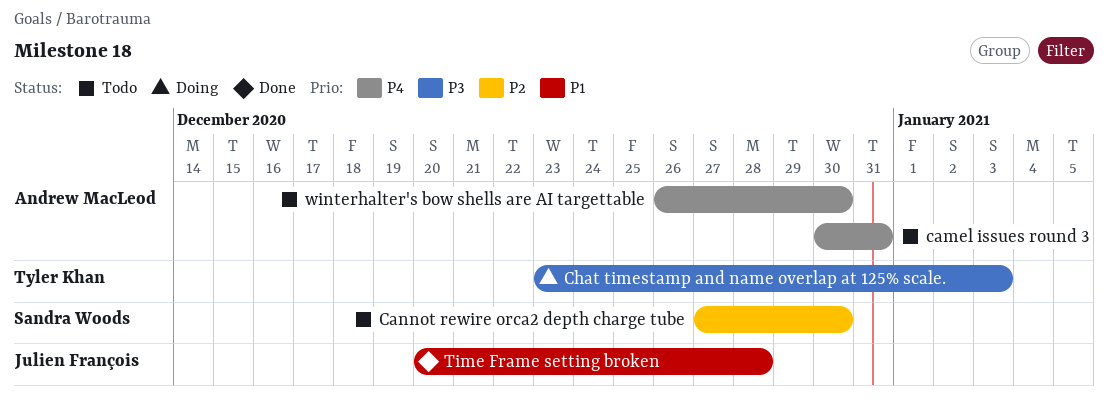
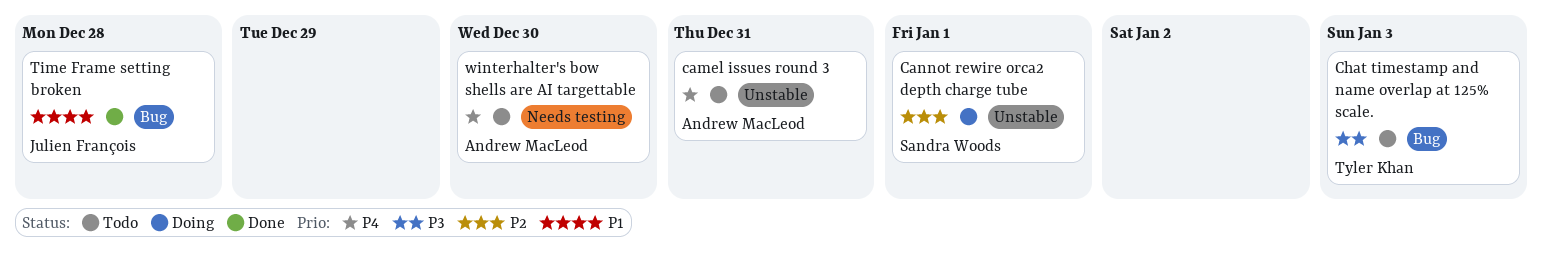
Cannot rewire orca2 depth charge tube, status: Todo -> Doing
Cannot rewire orca2 depth charge tube, due: Dec 30 -> Jan 1
Chat timestamp and name overlap at 125% scale., status: Doing -> Todo

